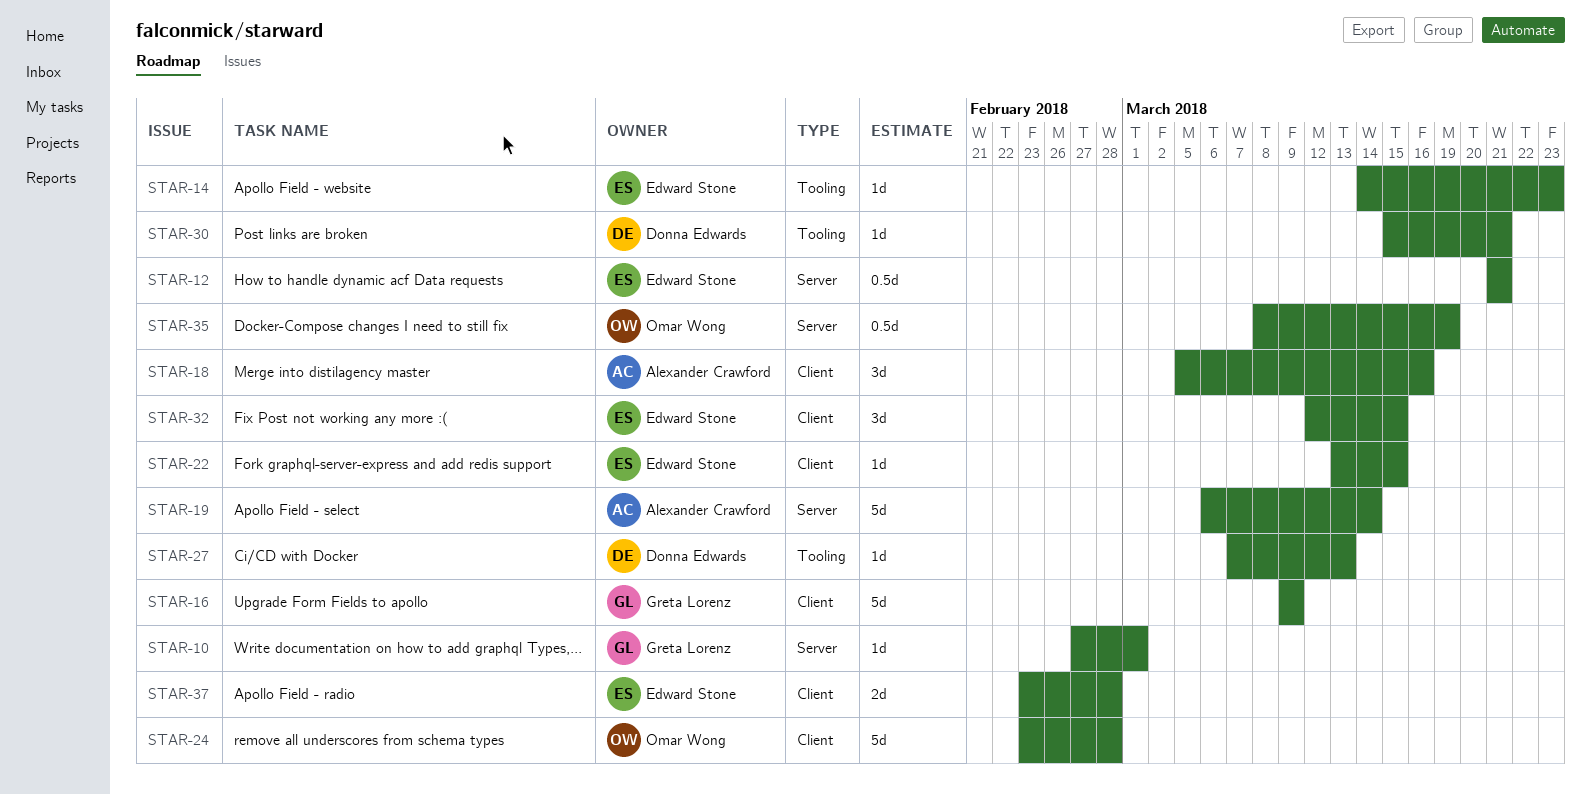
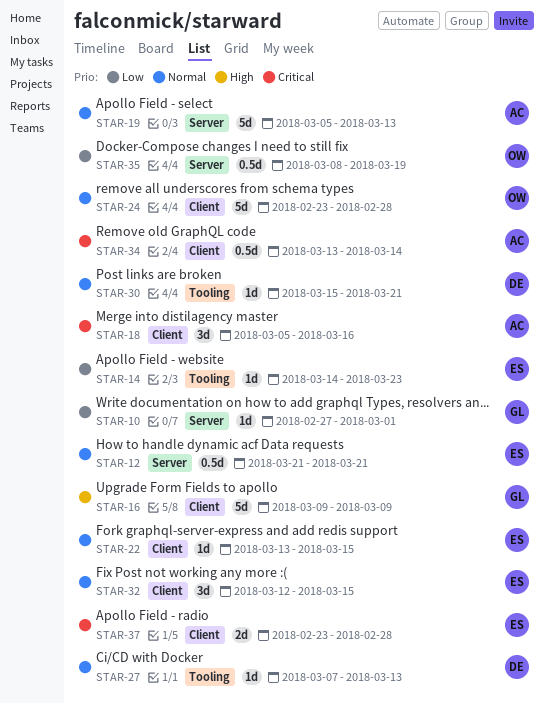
STAR-19, start: Mar 6 -> Mar 5
STAR-19, due: Mar 14 -> Mar 13
STAR-34: none -> present

